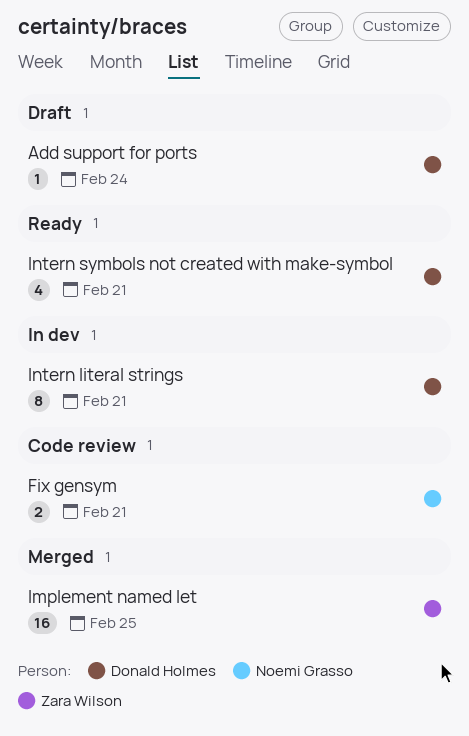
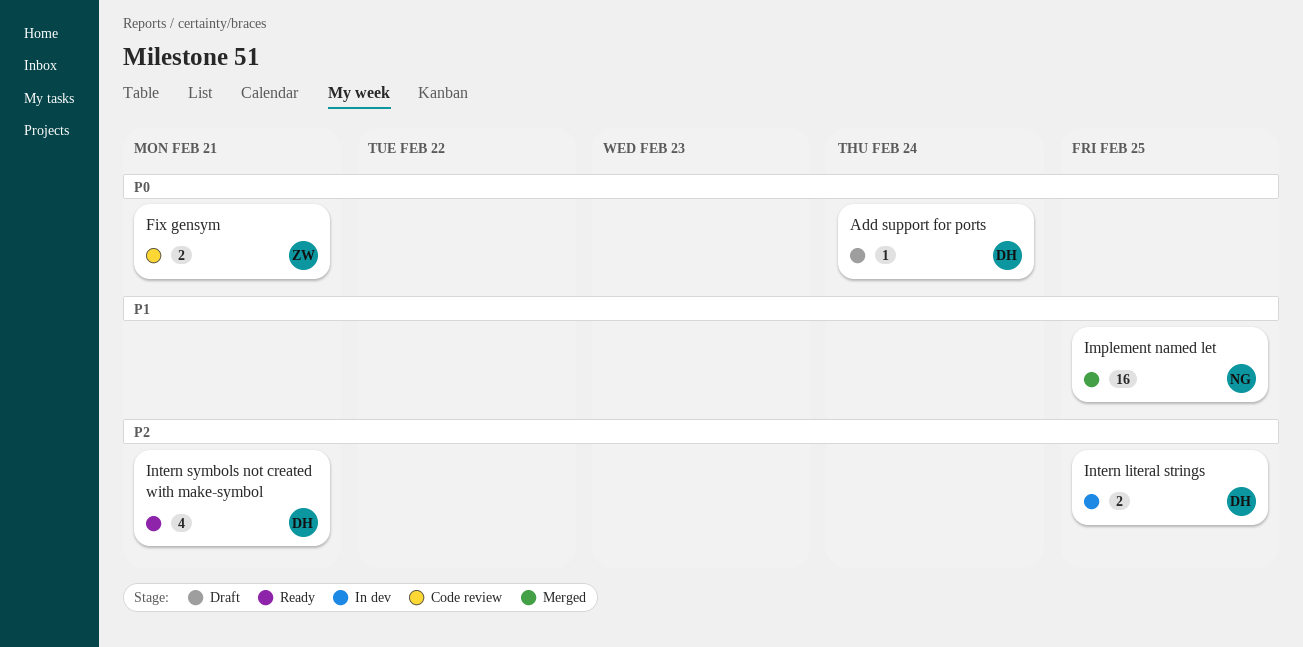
Fix gensym, owner: Noemi Grasso -> Zara Wilson
Implement named let, owner: Zara Wilson -> Noemi Grasso
Intern literal strings, estimate: 8 -> 2
Intern literal strings, due: Feb 21 -> Feb 25

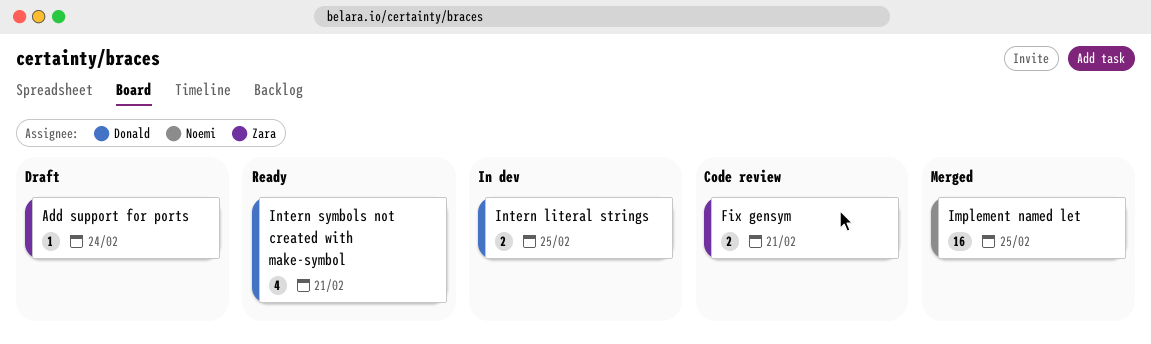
Add support for ports, owner: Donald -> Zara

